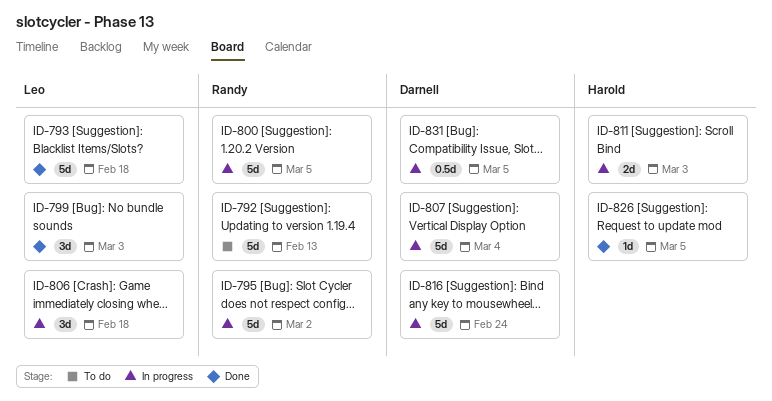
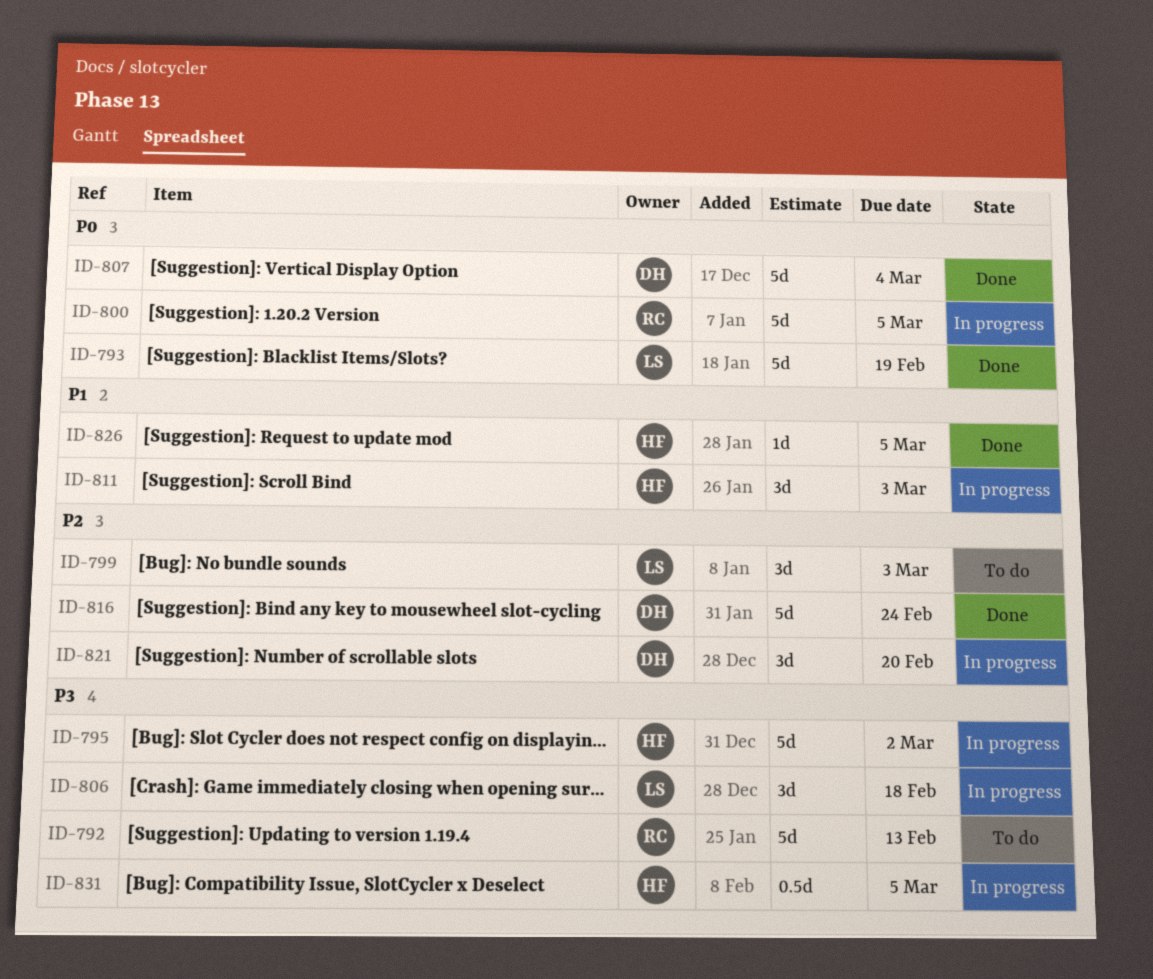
ID-793, due: Feb 18 -> Feb 19
ID-795, owner: Randy -> Harold
ID-799, status: Done -> To do
ID-807, status: In progress -> Done
ID-811, estimate: 2d -> 3d
ID-816, status: In progress -> Done
ID-821: none -> present
ID-831, owner: Darnell -> Harold

